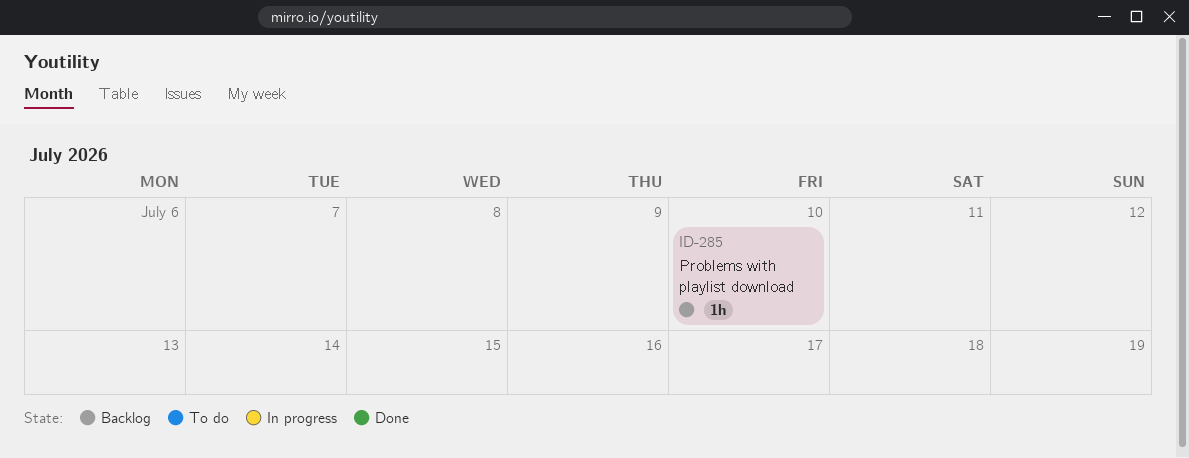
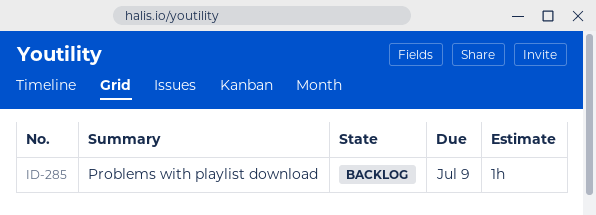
ID-285, due: Jul 10 -> Jul 9

